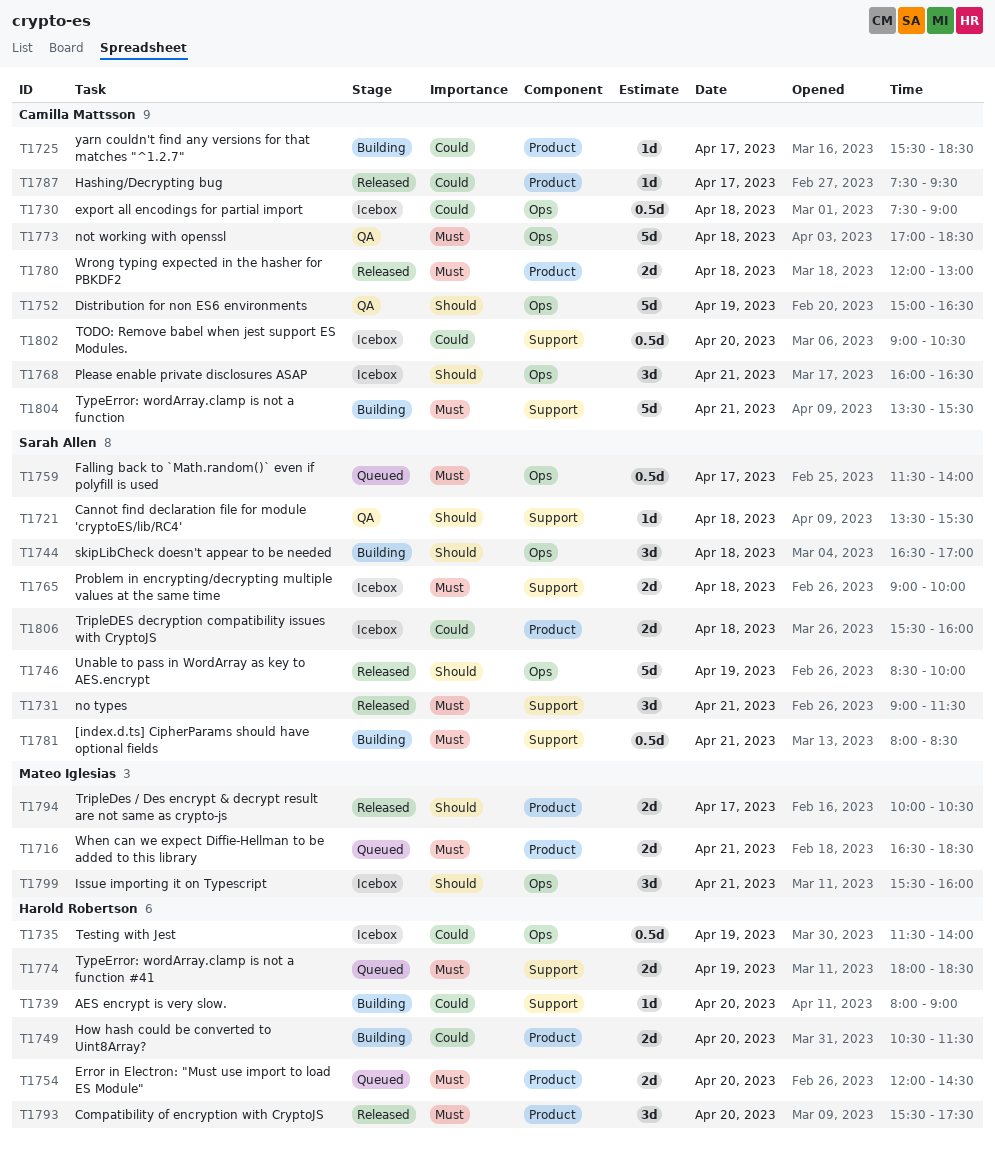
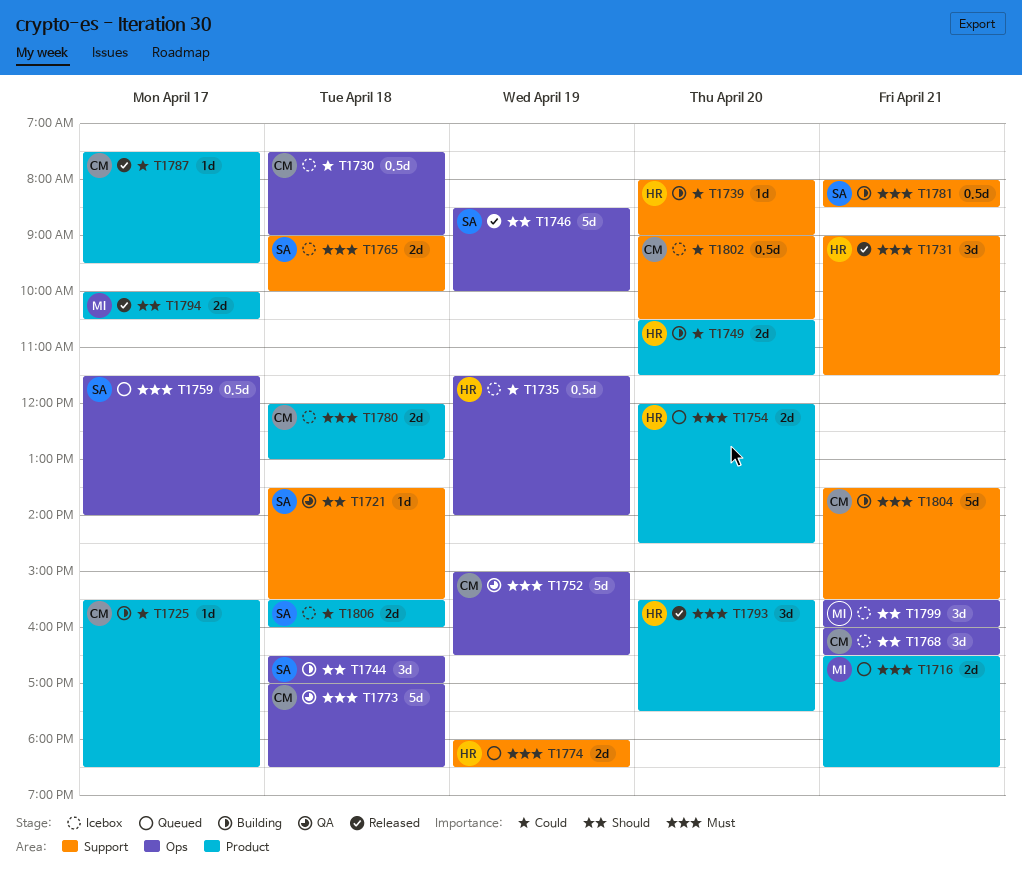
T1731, owner: Sarah Allen -> Harold Robertson
T1752, priority: Should -> Must
T1780, status: Released -> Icebox

